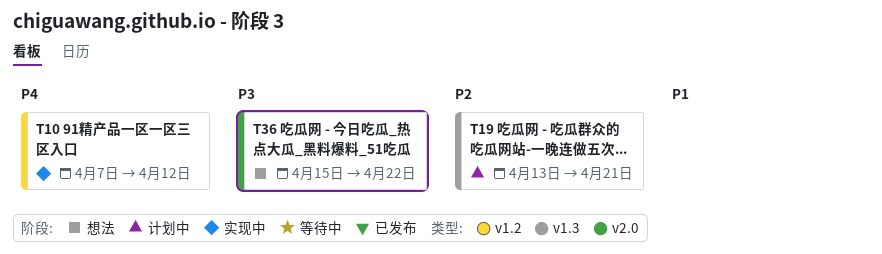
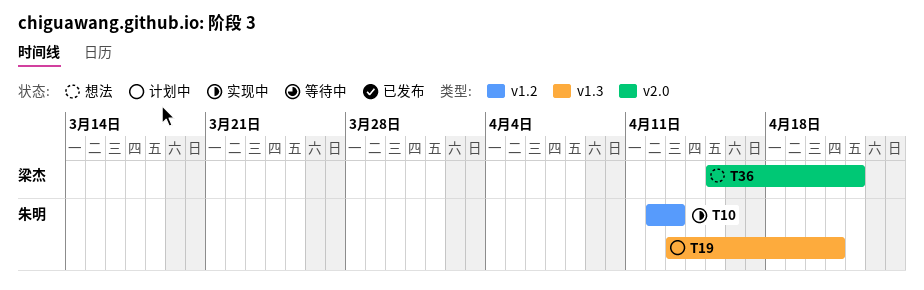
T10, start: Apr 7 -> Apr 12
T10, due: Apr 12 -> Apr 13

